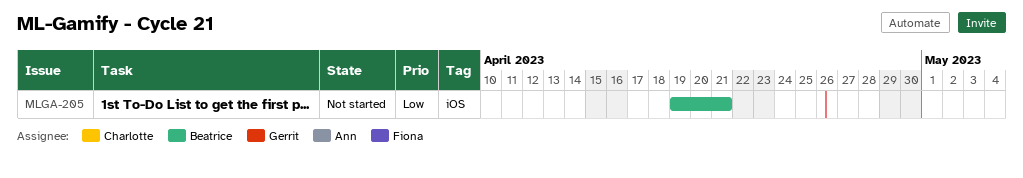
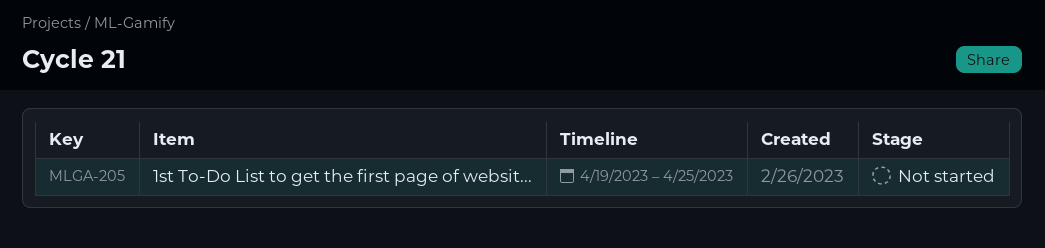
MLGA-205, due: Apr 21 -> Apr 25

